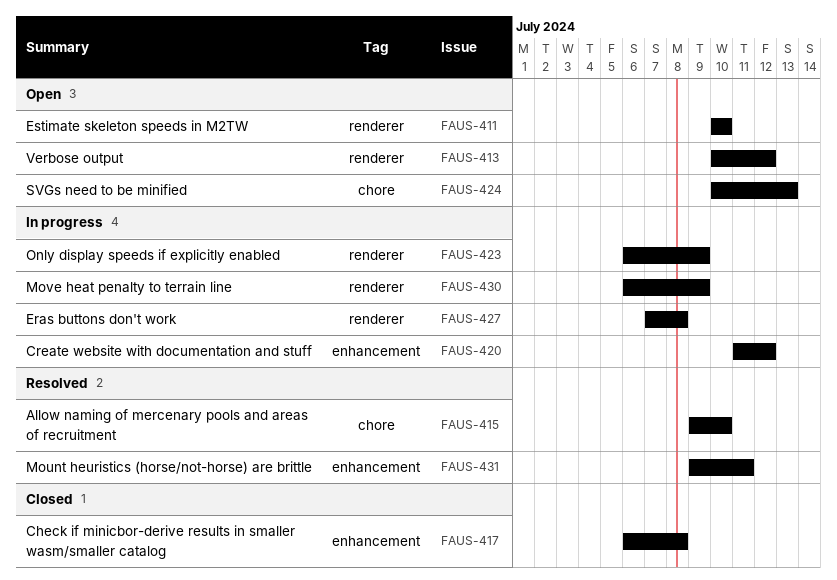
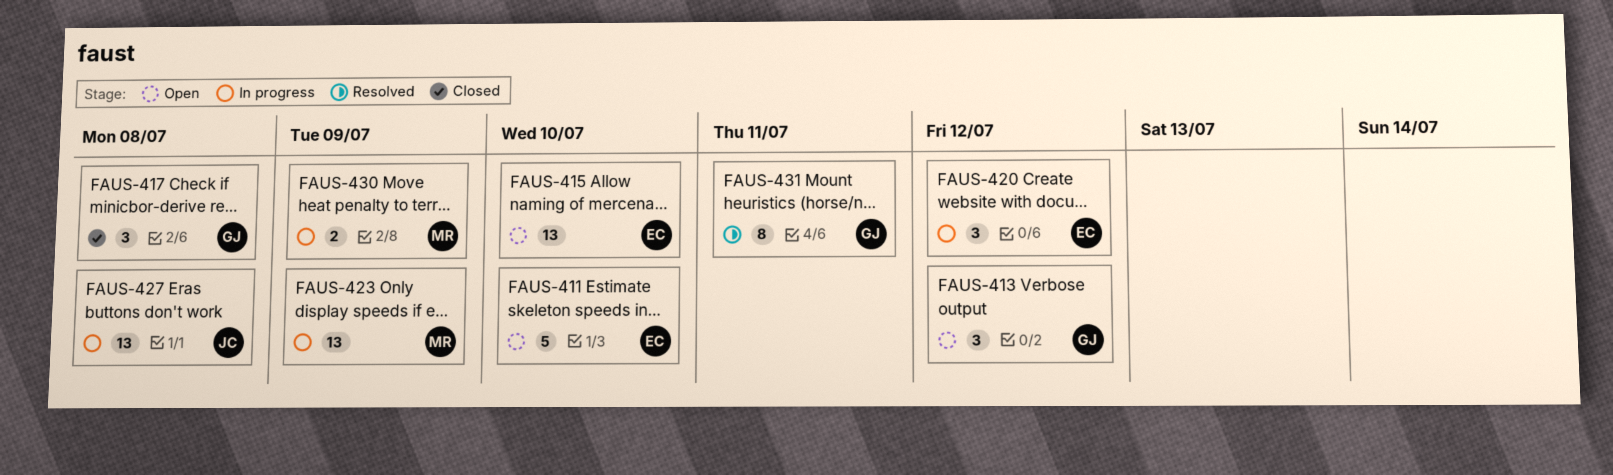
FAUS-415, status: Resolved -> Open
FAUS-424: present -> none

